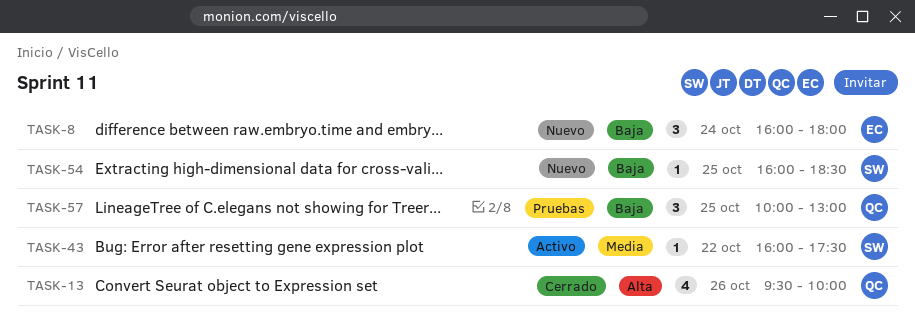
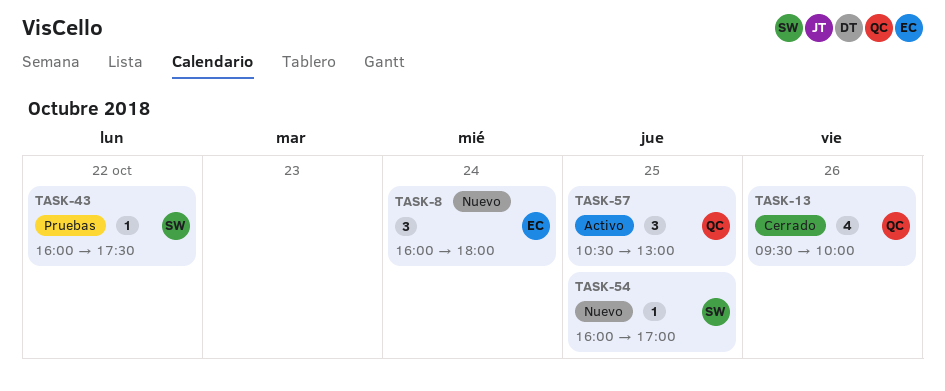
TASK-43, status: Activo -> Pruebas
TASK-54, ends: 18:30 -> 17:00
TASK-57, status: Pruebas -> Activo
TASK-57, begins: 10:00 -> 10:30

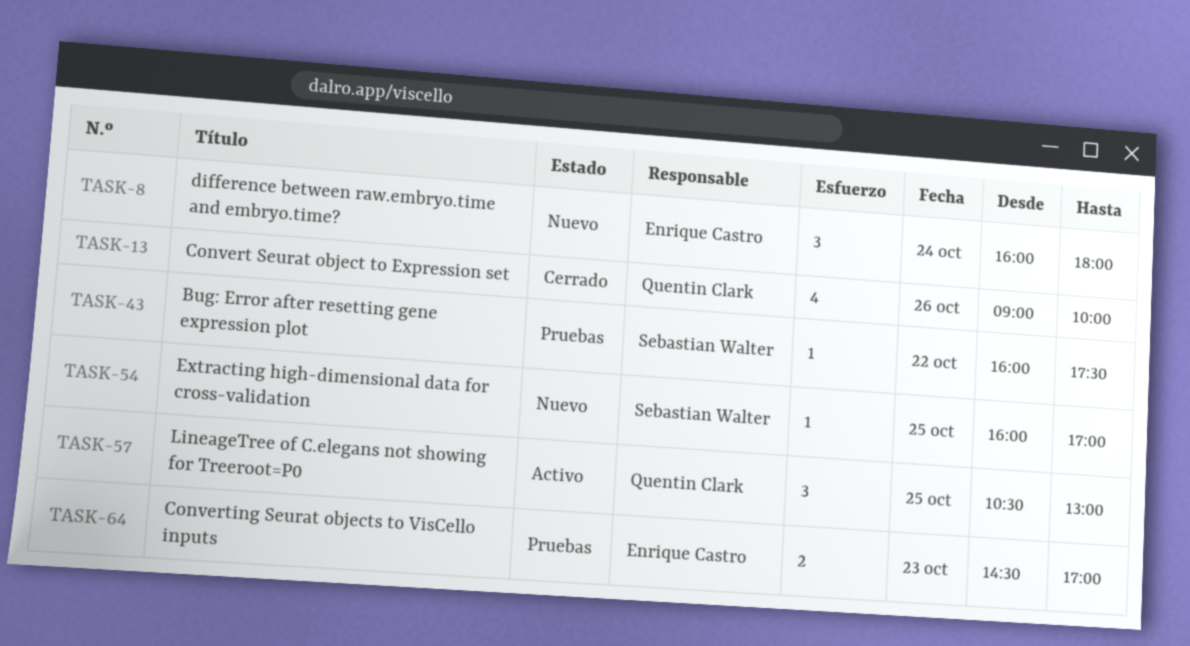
TASK-13, begins: 09:30 -> 09:00
TASK-64: none -> present

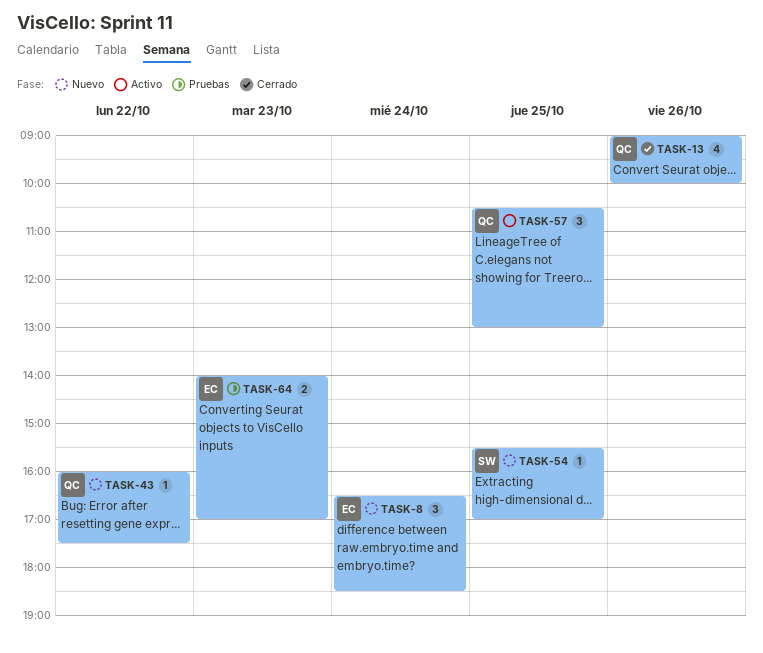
TASK-8, begins: 16:00 -> 16:30
TASK-8, ends: 18:00 -> 18:30
TASK-43, status: Pruebas -> Nuevo
TASK-43, owner: Sebastian Walter -> Quentin Clark
TASK-54, begins: 16:00 -> 15:30
TASK-64, begins: 14:30 -> 14:00

